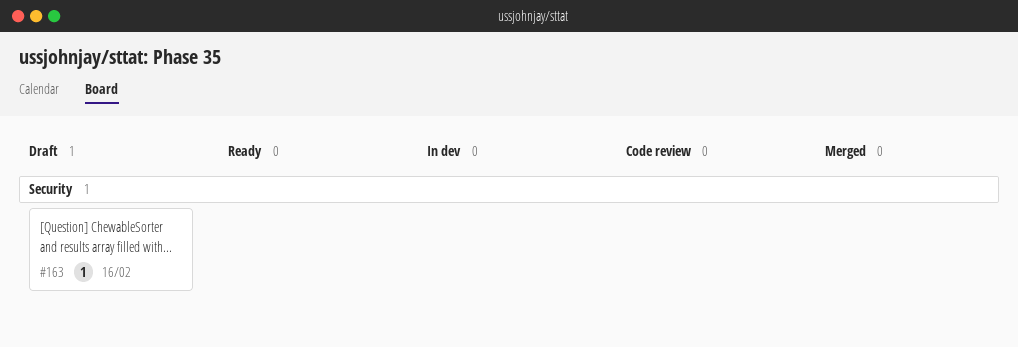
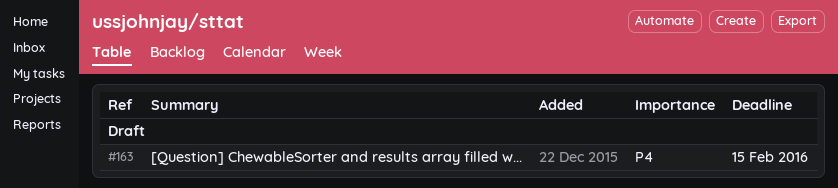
#163, due: Feb 16 -> Feb 15

